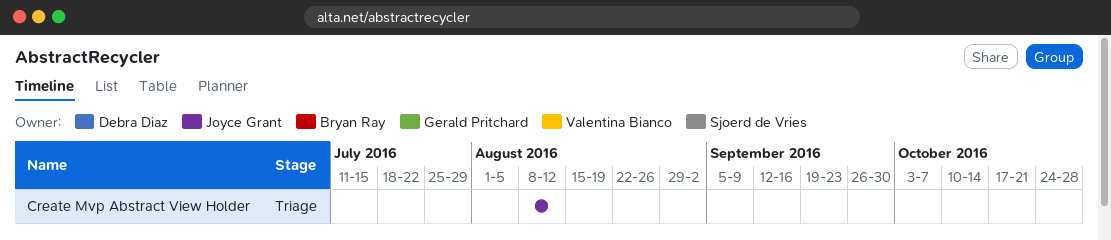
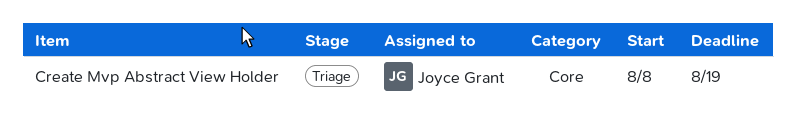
Create Mvp Abstract View Holder, due: Aug 12 -> Aug 19

